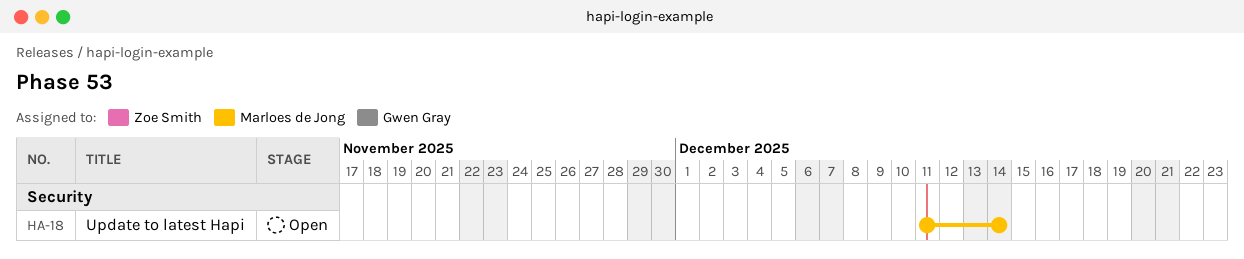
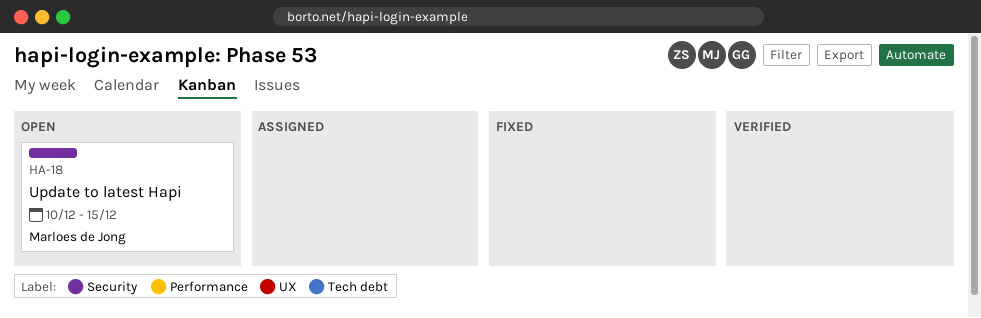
HA-18, start: Dec 11 -> Dec 10
HA-18, due: Dec 14 -> Dec 15

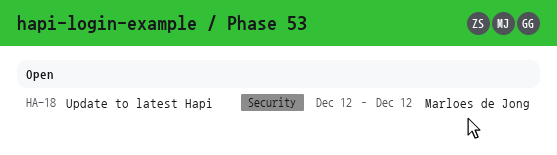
HA-18, start: Dec 10 -> Dec 12
HA-18, due: Dec 15 -> Dec 12

